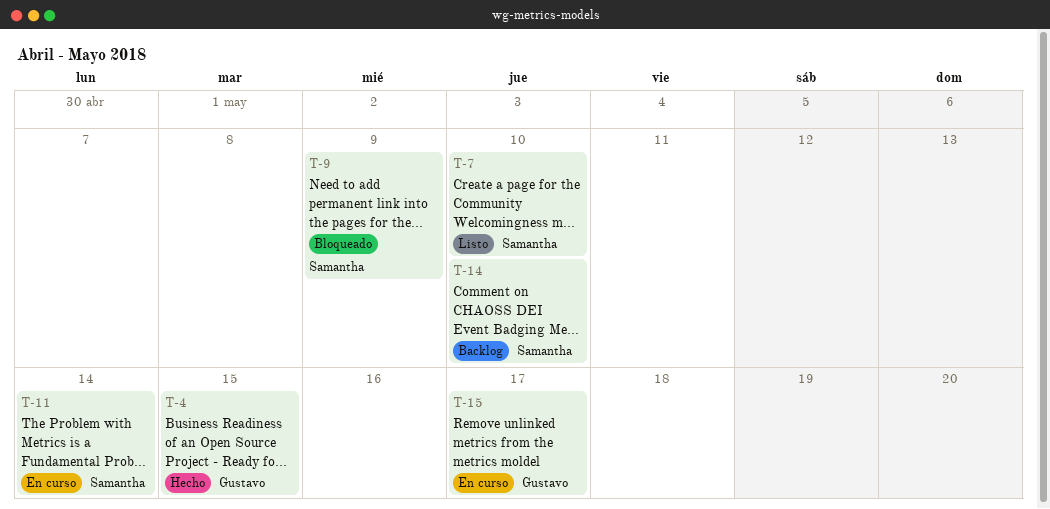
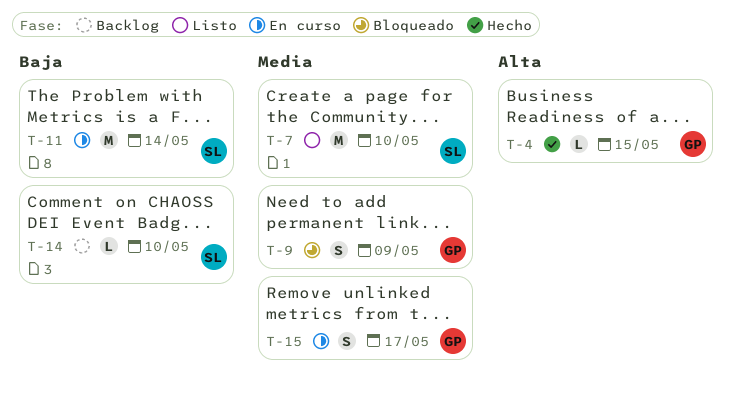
T-9, owner: Samantha -> Gustavo

